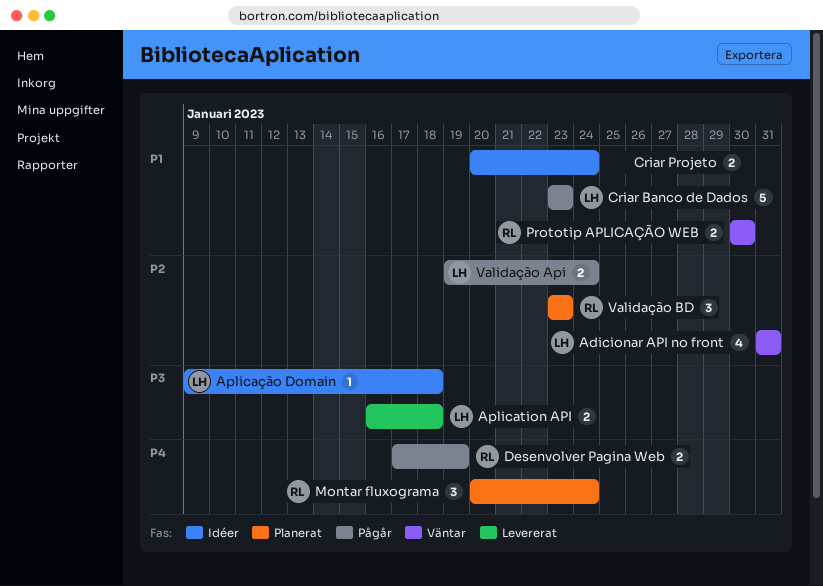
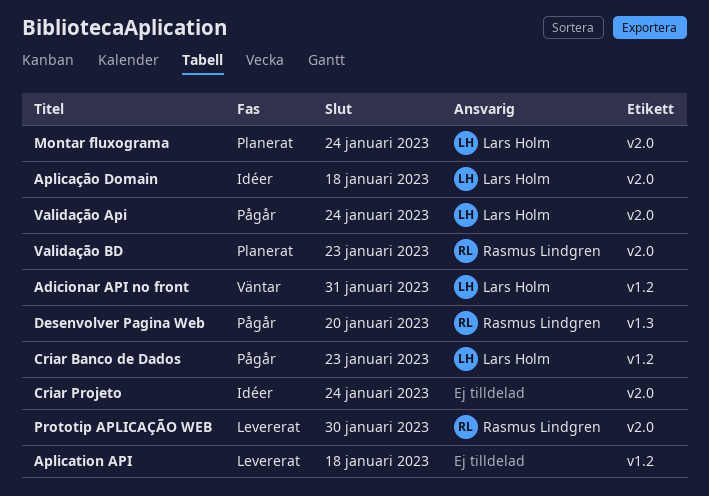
Aplication API, owner: Lars Holm -> none
Desenvolver Pagina Web, due: Jan 19 -> Jan 20
Montar fluxograma, owner: Rasmus Lindgren -> Lars Holm
Prototip APLICAÇÃO WEB, status: Väntar -> Levererat

